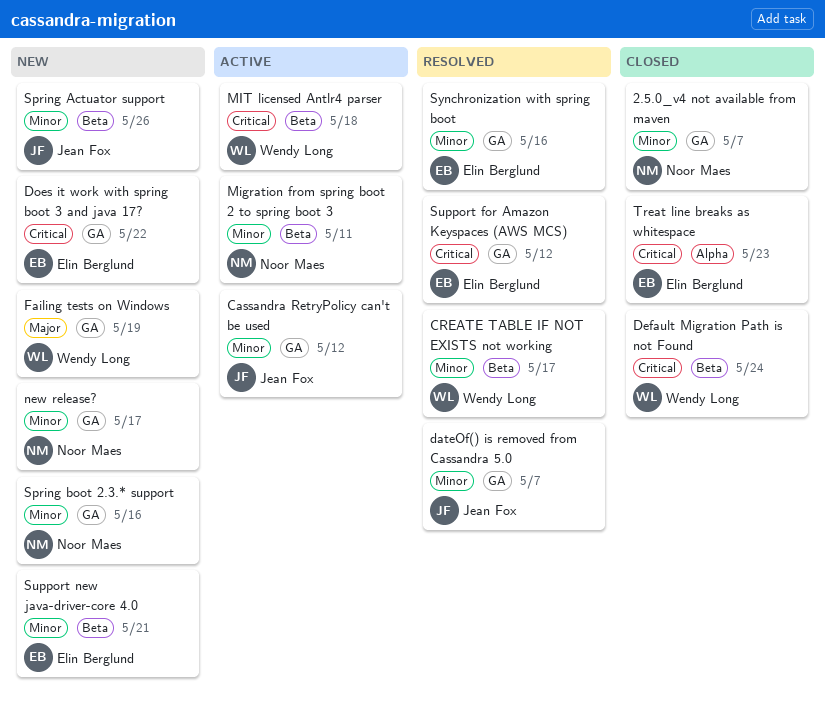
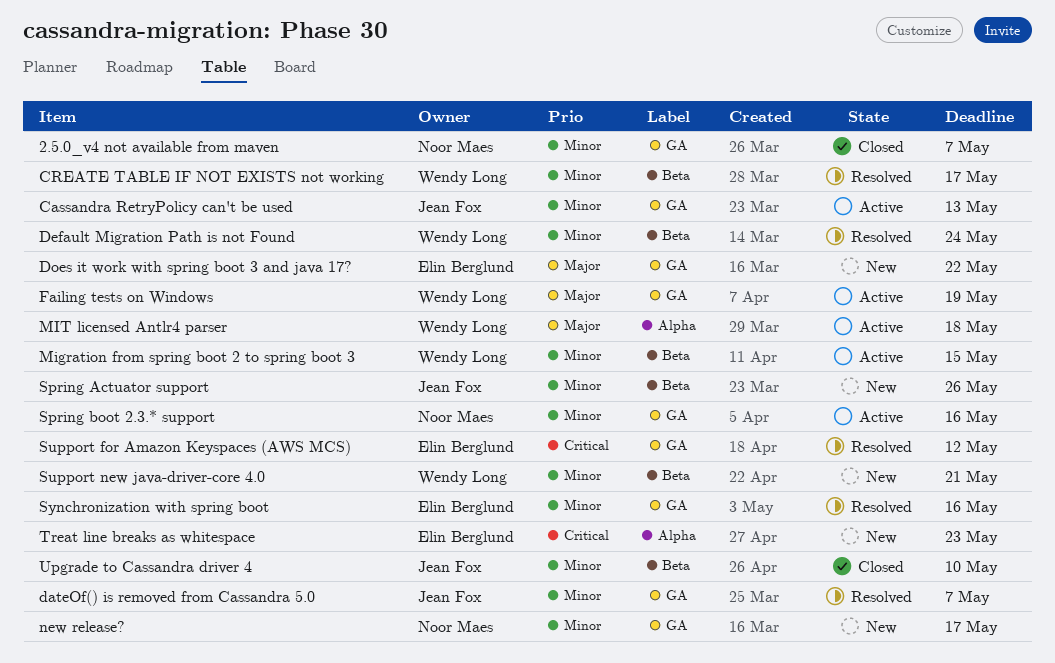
Cassandra RetryPolicy can't be used, due: May 12 -> May 13
Default Migration Path is not Found, status: Closed -> Resolved
Default Migration Path is not Found, priority: Critical -> Minor
Does it work with spring boot 3 and java 17?, priority: Critical -> Major
Failing tests on Windows, status: New -> Active
Migration from spring boot 2 to spring boot 3, owner: Noor Maes -> Wendy Long
Migration from spring boot 2 to spring boot 3, due: May 11 -> May 15
MIT licensed Antlr4 parser, priority: Critical -> Major
MIT licensed Antlr4 parser, label: Beta -> Alpha
Spring boot 2.3.* support, status: New -> Active
Support new java-driver-core 4.0, owner: Elin Berglund -> Wendy Long
Treat line breaks as whitespace, status: Closed -> New
Upgrade to Cassandra driver 4: none -> present

